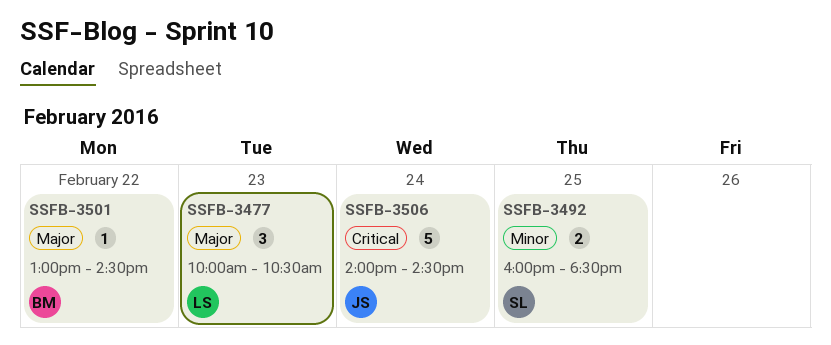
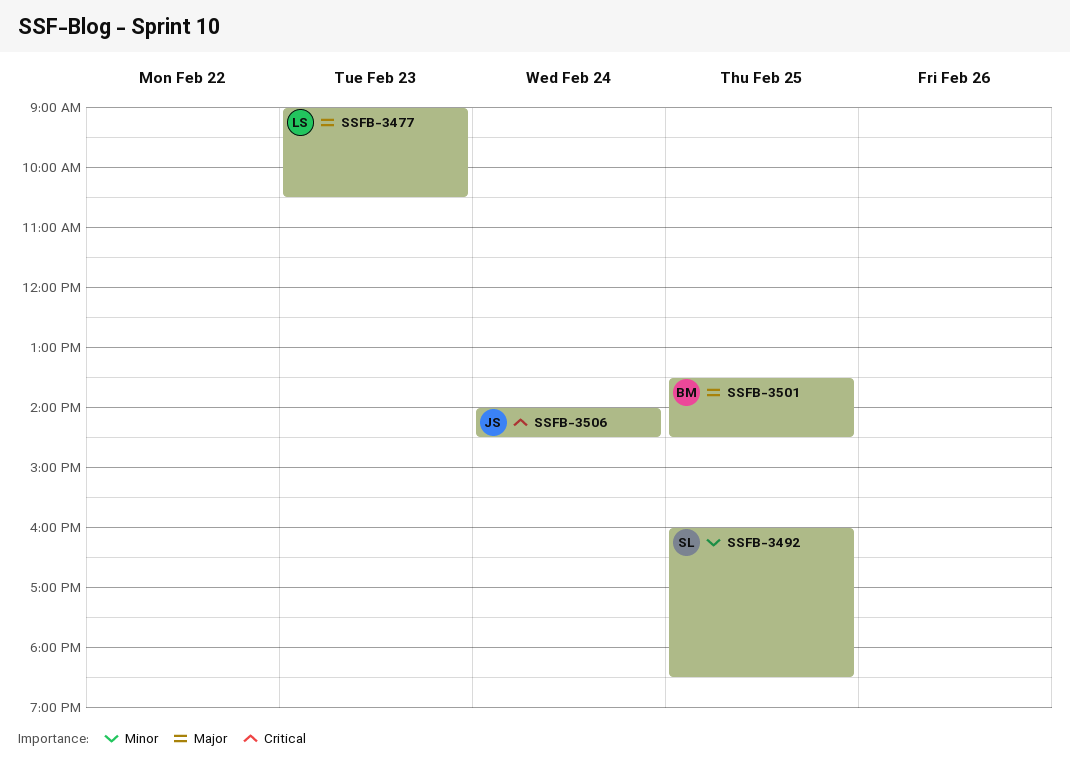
SSFB-3477, begins: 10:00 -> 09:00
SSFB-3501, day: Feb 22 -> Feb 25
SSFB-3501, begins: 13:00 -> 13:30

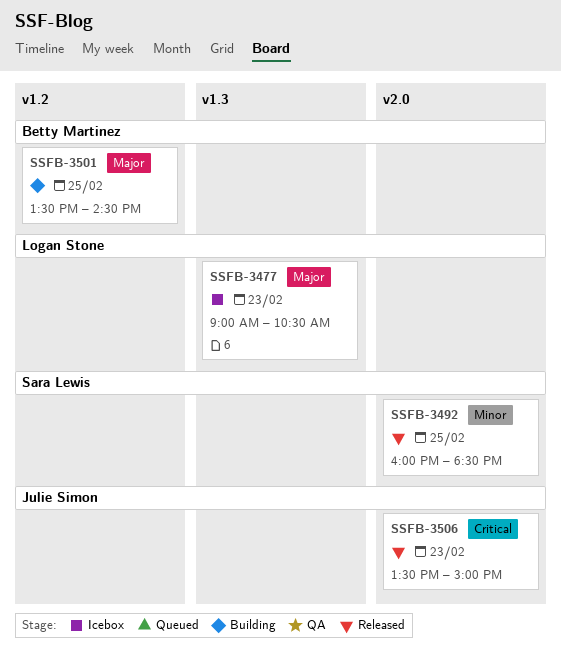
SSFB-3506, day: Feb 24 -> Feb 23
SSFB-3506, begins: 14:00 -> 13:30
SSFB-3506, ends: 14:30 -> 15:00

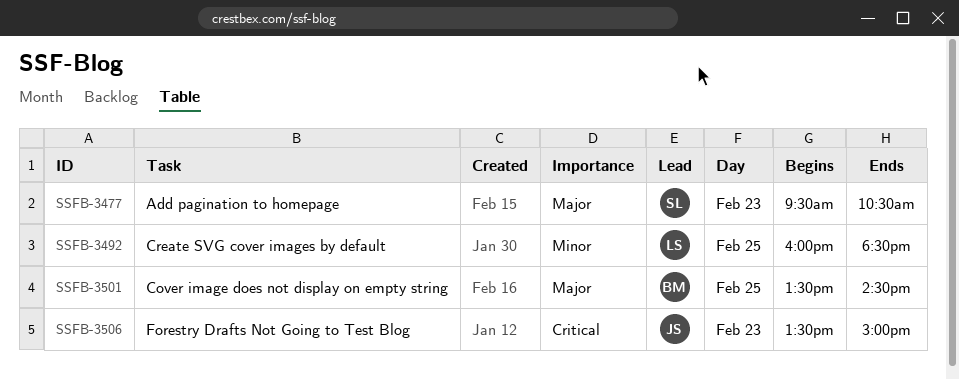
SSFB-3477, owner: Logan Stone -> Sara Lewis
SSFB-3477, begins: 09:00 -> 09:30
SSFB-3492, owner: Sara Lewis -> Logan Stone

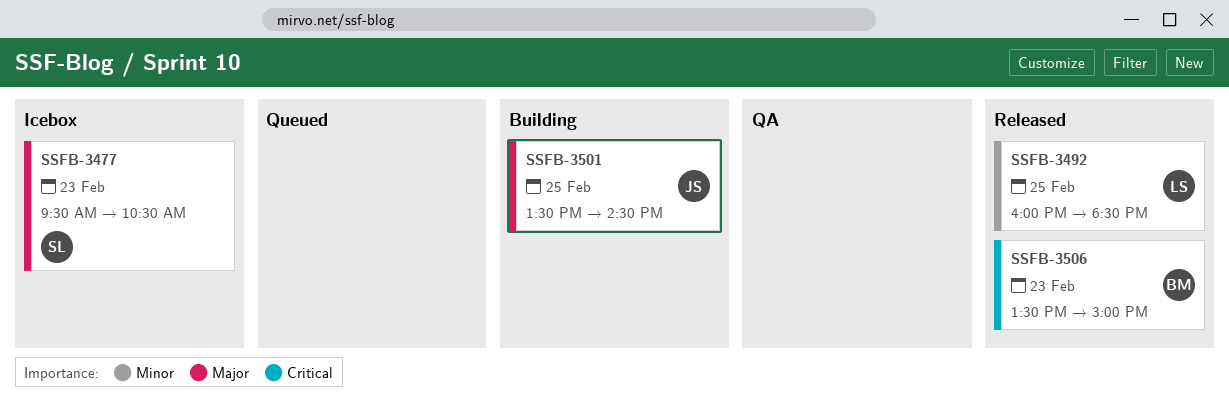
SSFB-3501, owner: BM -> JS
SSFB-3506, owner: JS -> BM

